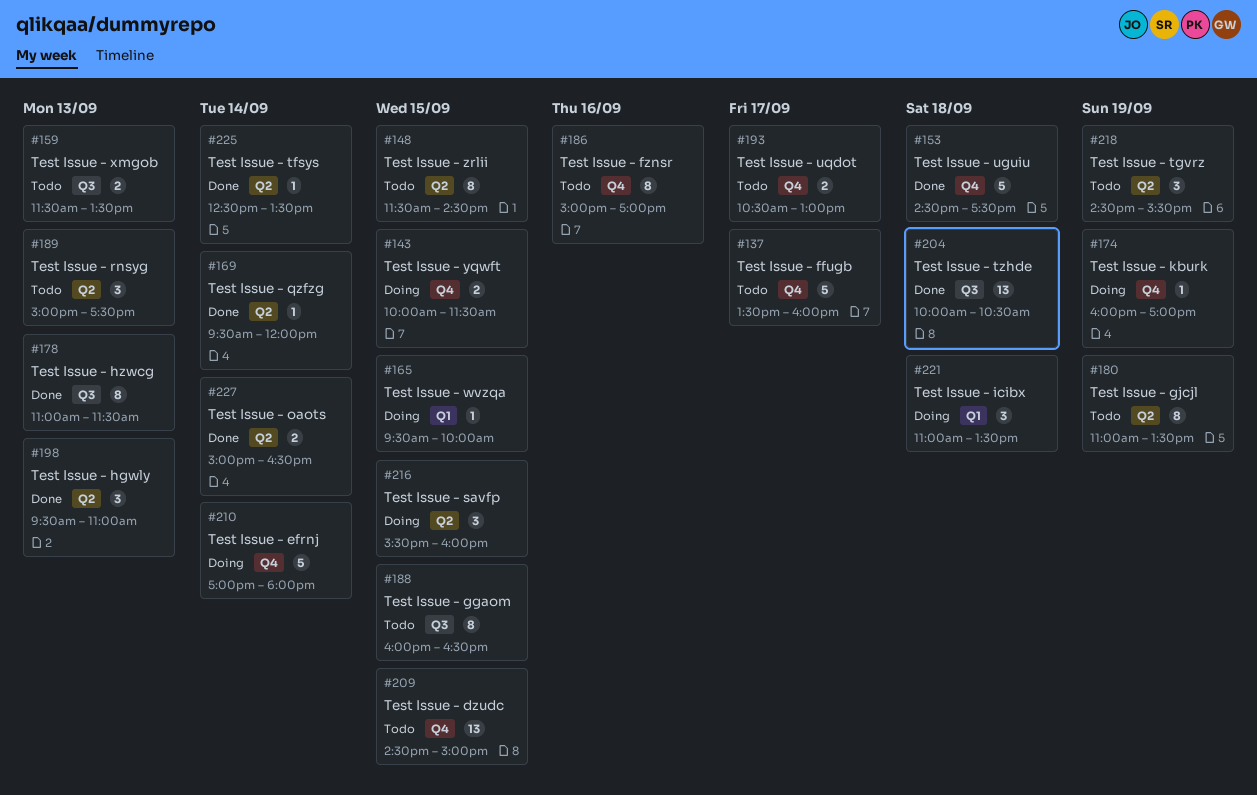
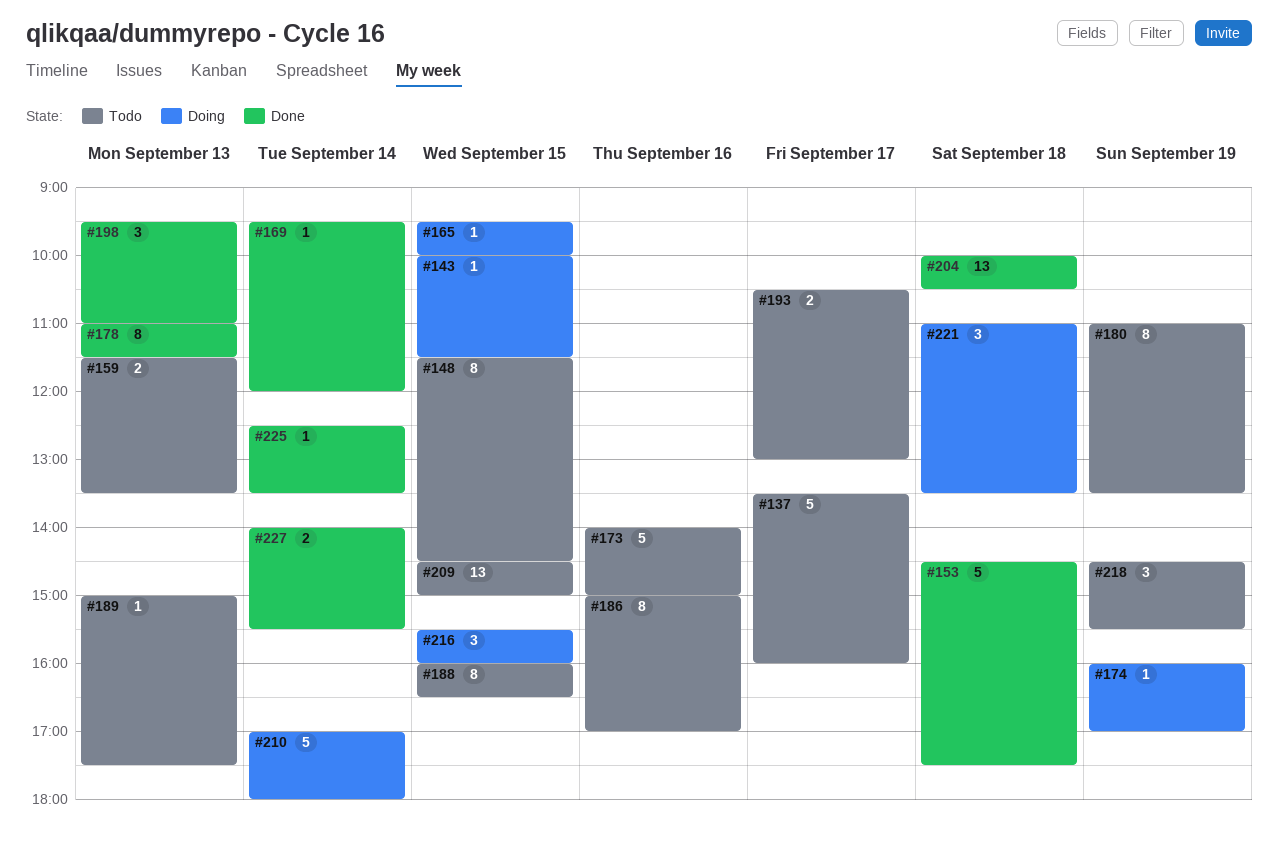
#143, estimate: 2 -> 1
#173: none -> present
#189, estimate: 3 -> 1
#227, begins: 15:00 -> 14:00
#227, ends: 16:30 -> 15:30

